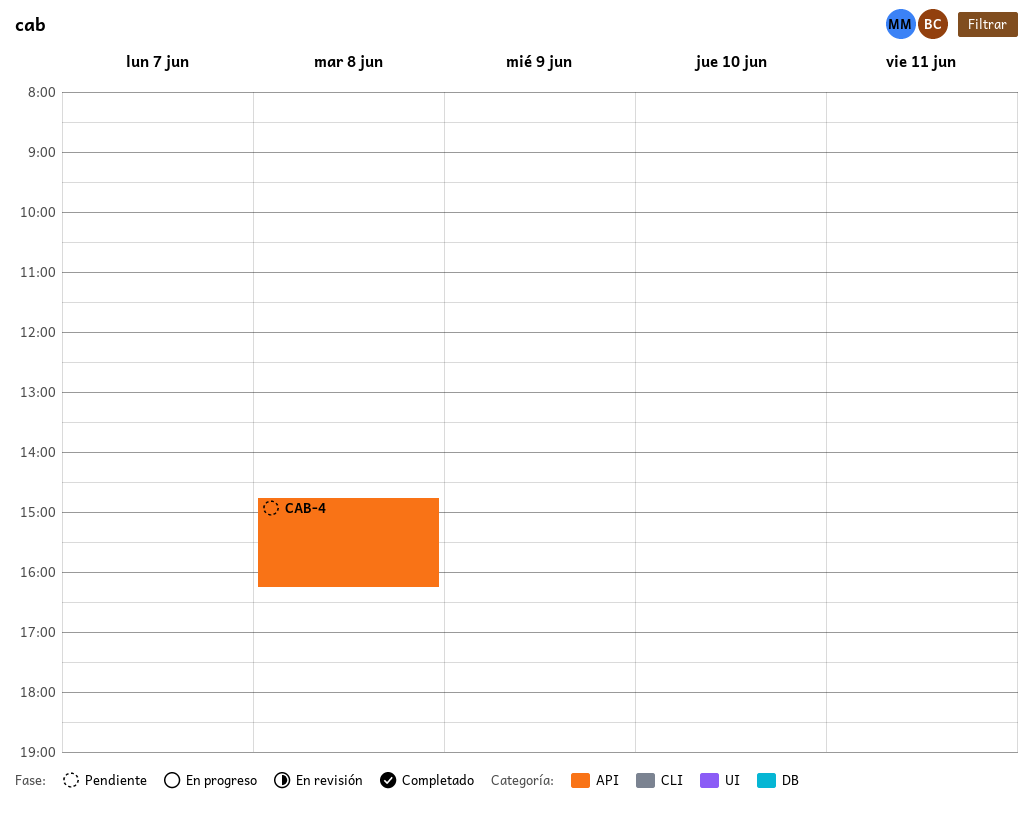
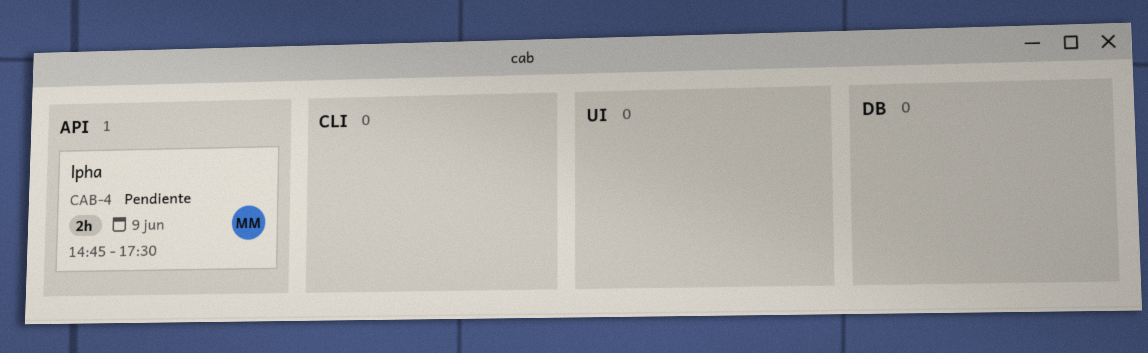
CAB-4, day: Jun 8 -> Jun 9
CAB-4, ends: 16:15 -> 17:30

